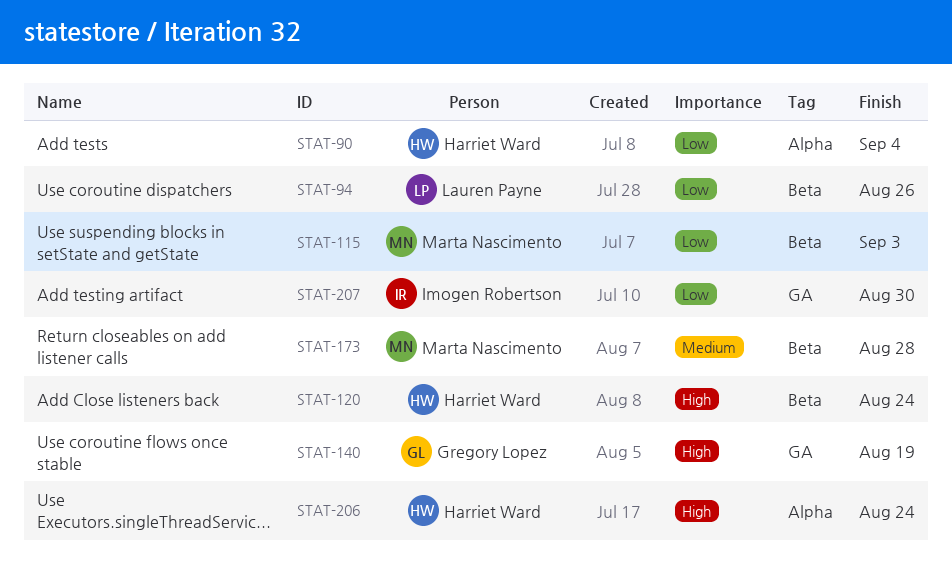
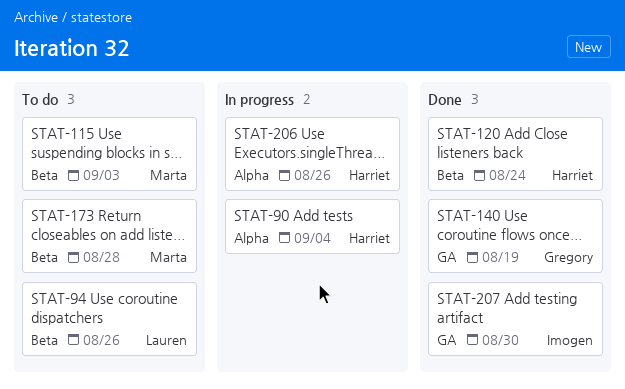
STAT-206, due: Aug 24 -> Aug 26

